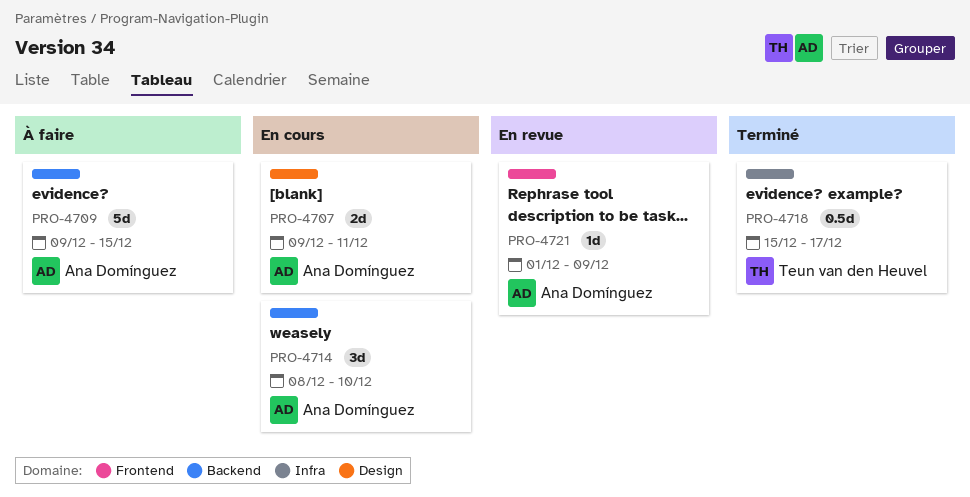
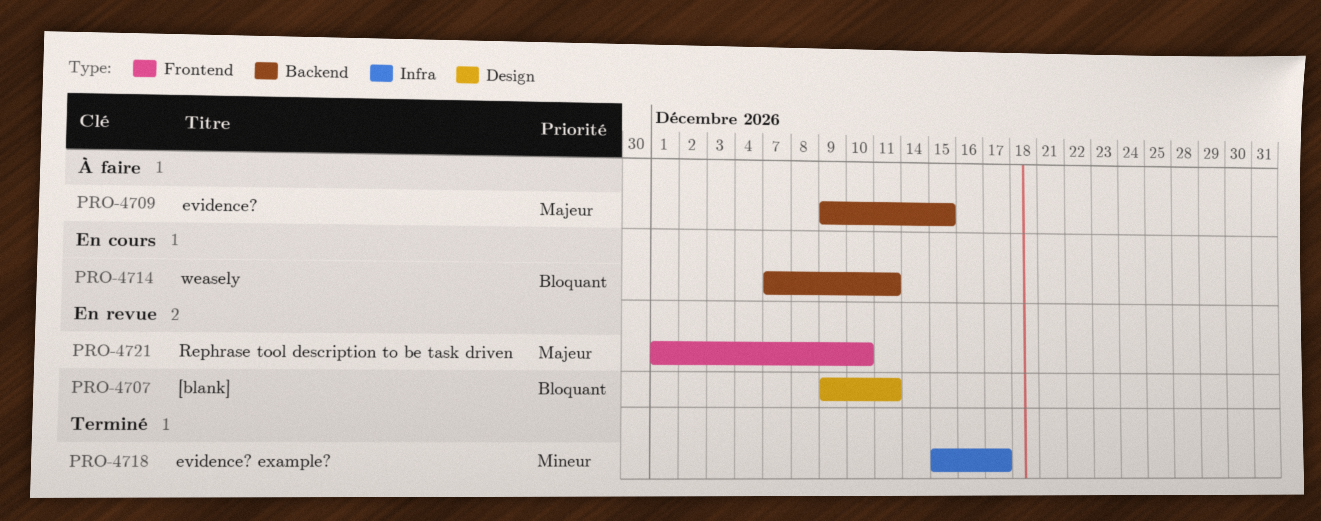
PRO-4707, status: En cours -> En revue
PRO-4714, start: Dec 8 -> Dec 7
PRO-4714, due: Dec 10 -> Dec 11
PRO-4721, due: Dec 9 -> Dec 10

